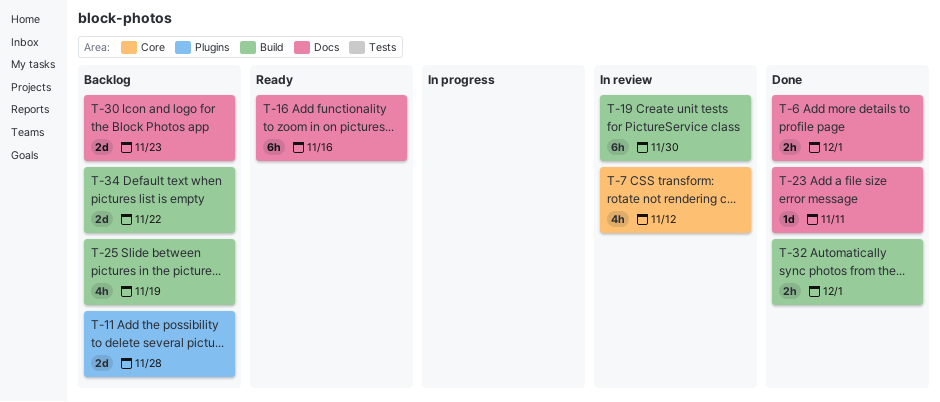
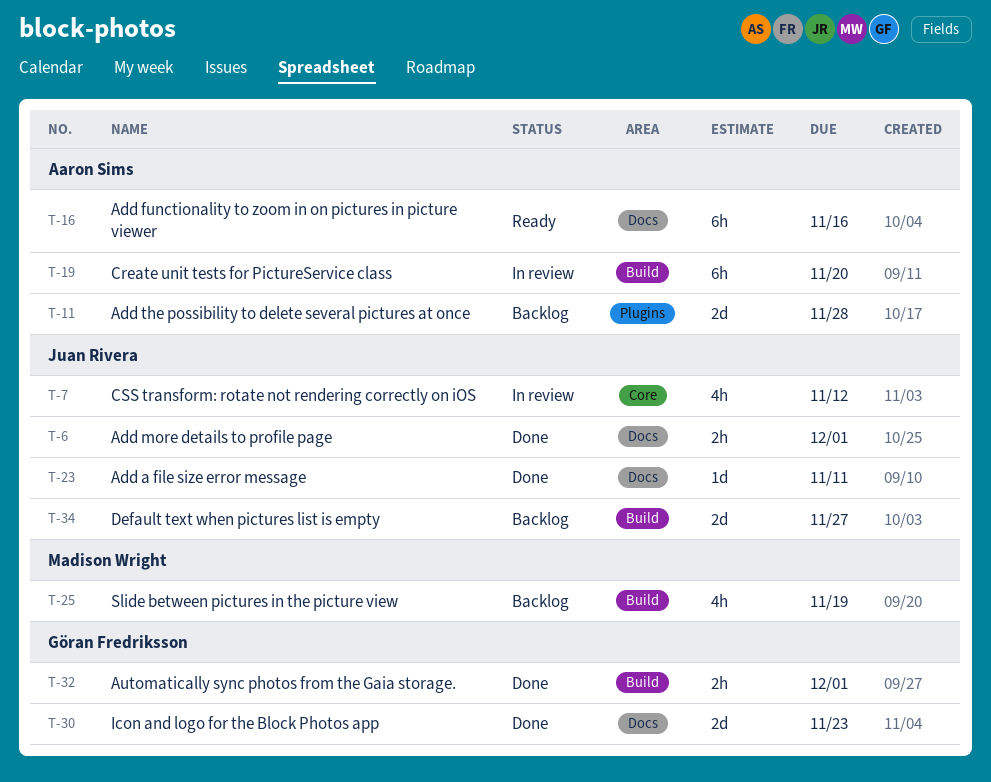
T-19, due: Nov 30 -> Nov 20
T-30, status: Backlog -> Done
T-34, due: Nov 22 -> Nov 27

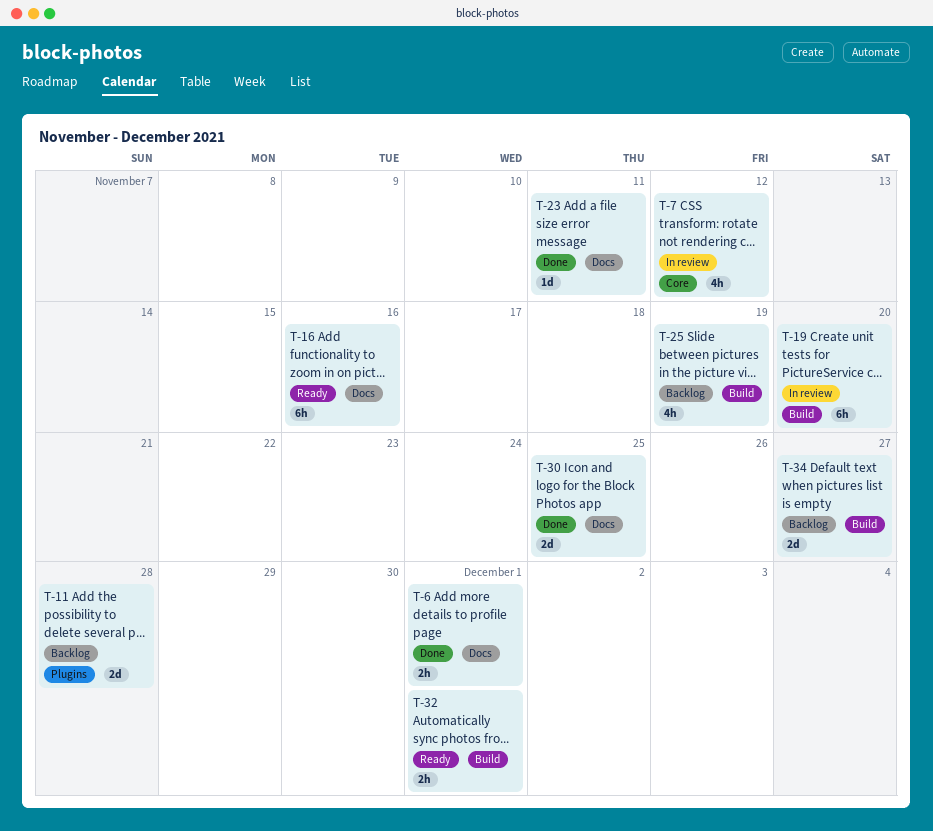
T-30, due: Nov 23 -> Nov 25
T-32, status: Done -> Ready

